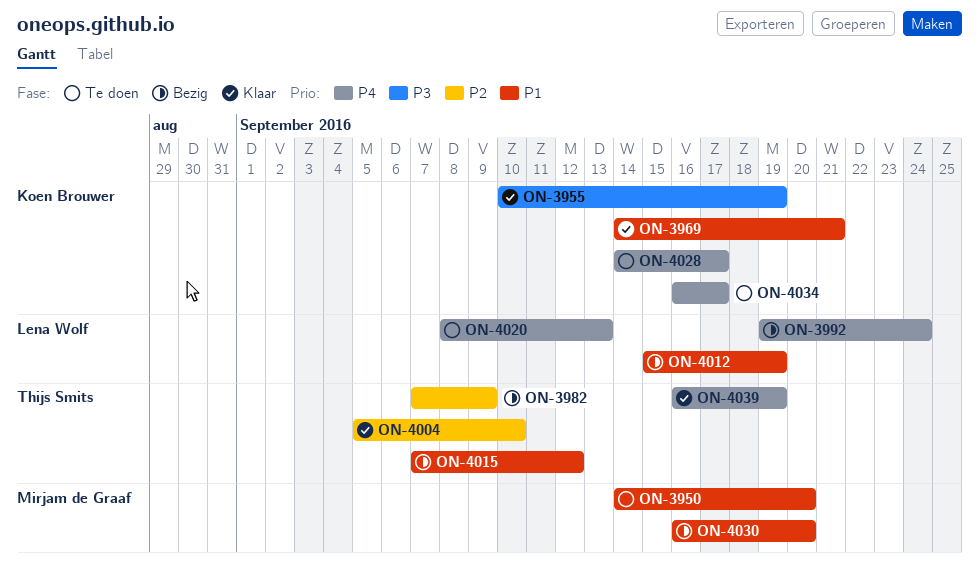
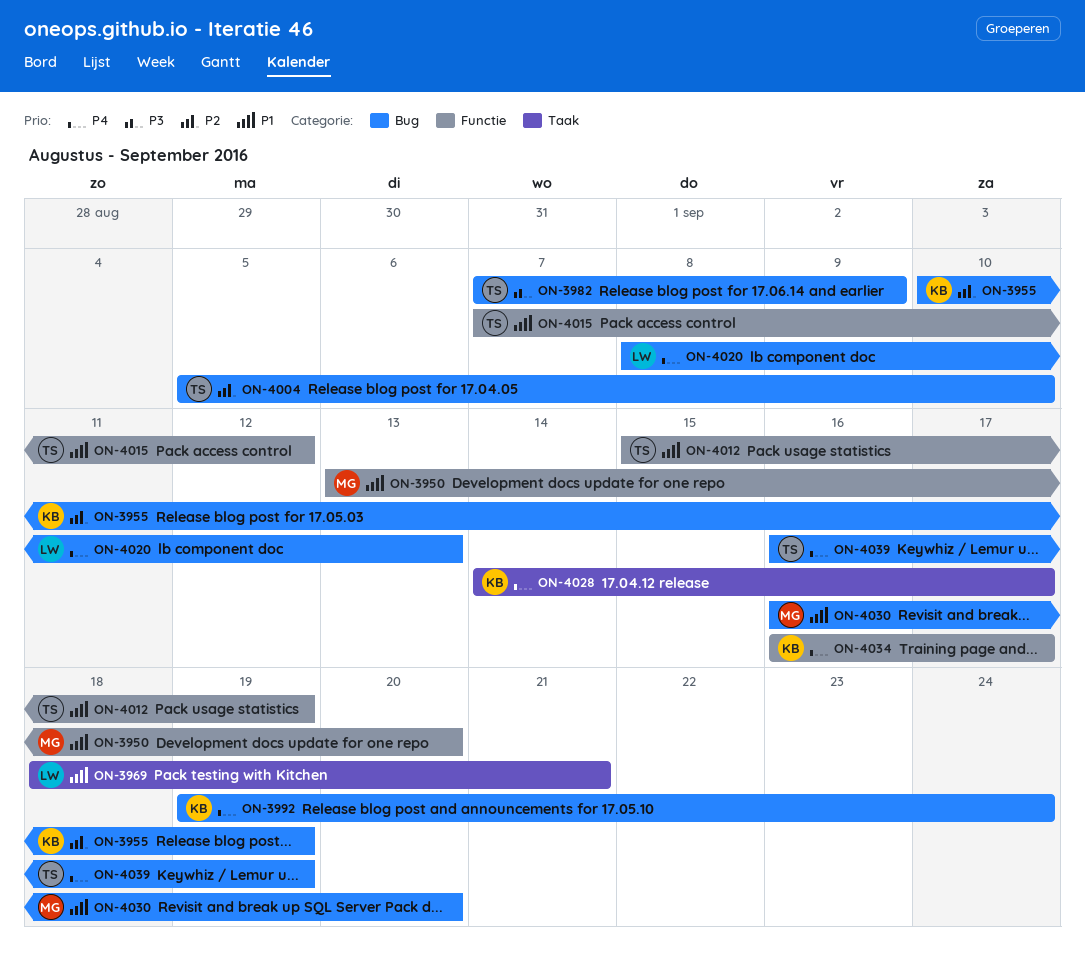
ON-3950, start: Sep 14 -> Sep 13
ON-3955, priority: P3 -> P2
ON-3969, owner: Koen Brouwer -> Lena Wolf
ON-3969, start: Sep 14 -> Sep 18
ON-3982, priority: P2 -> P3
ON-3992, owner: Lena Wolf -> Koen Brouwer
ON-4012, owner: Lena Wolf -> Thijs Smits

